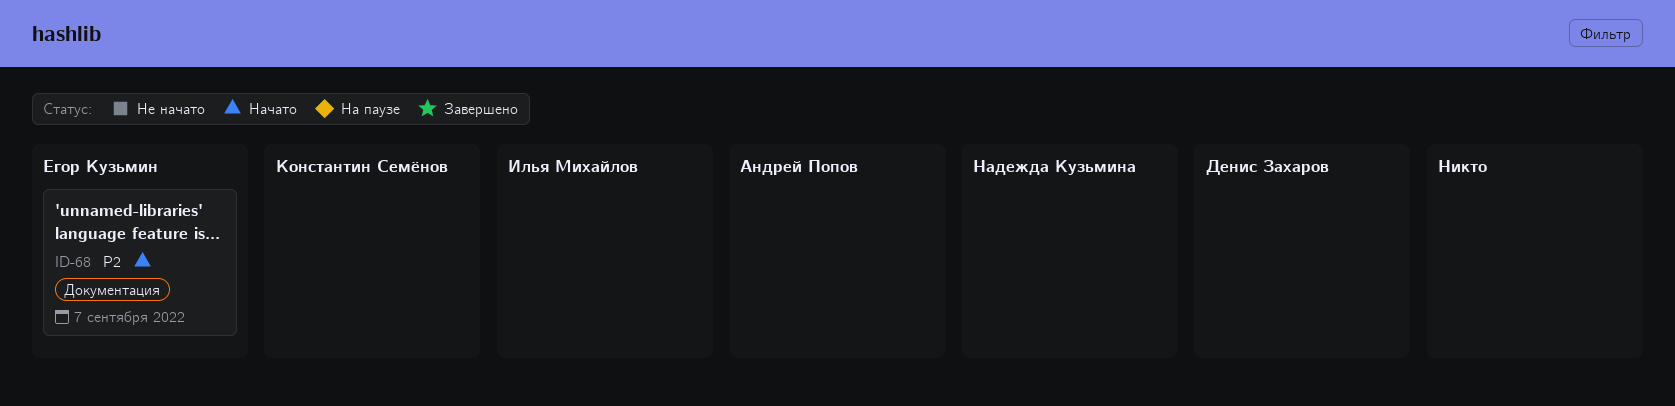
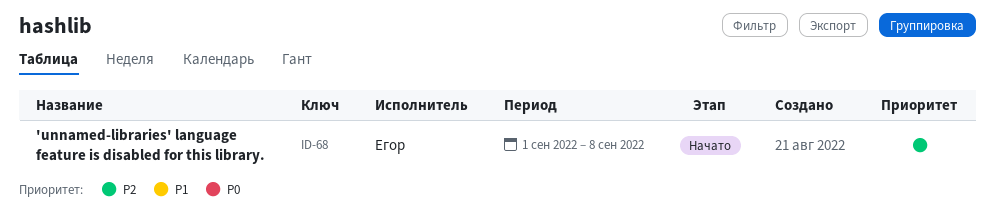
ID-68, due: Sep 7 -> Sep 8

